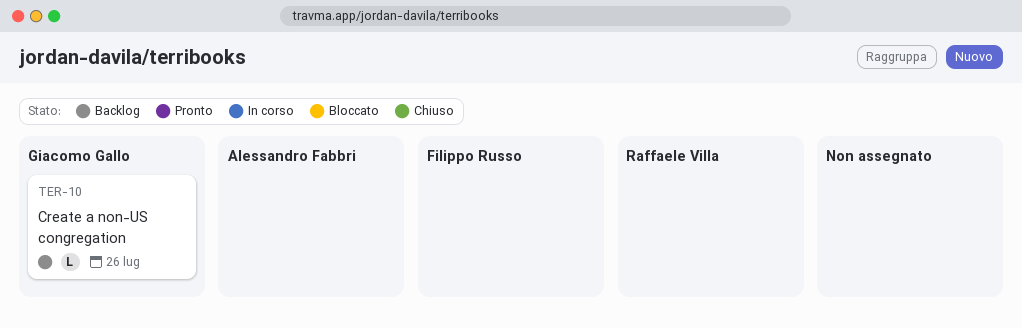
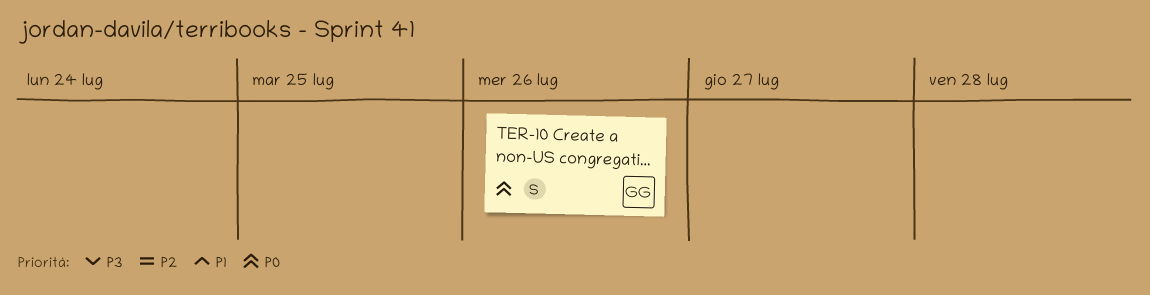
TER-10, estimate: L -> S

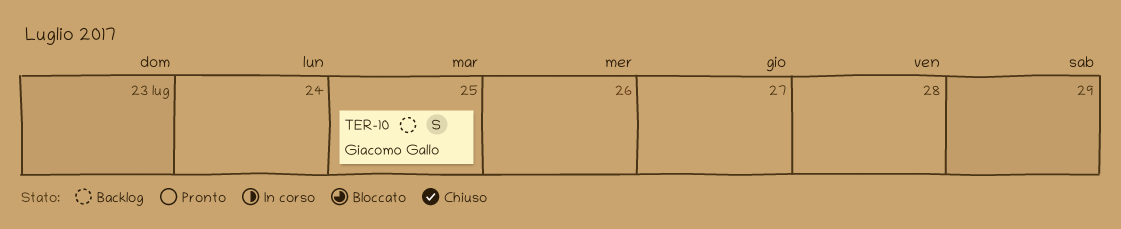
TER-10, due: Jul 26 -> Jul 25

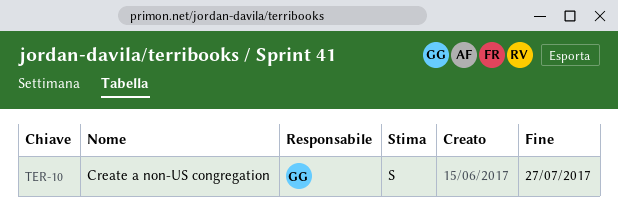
TER-10, due: Jul 25 -> Jul 27

